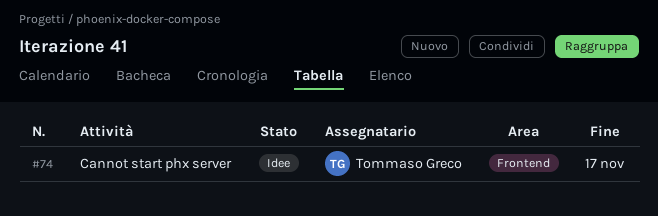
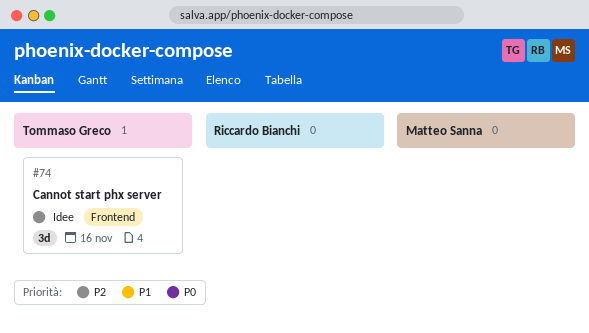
#74, due: Nov 17 -> Nov 16

